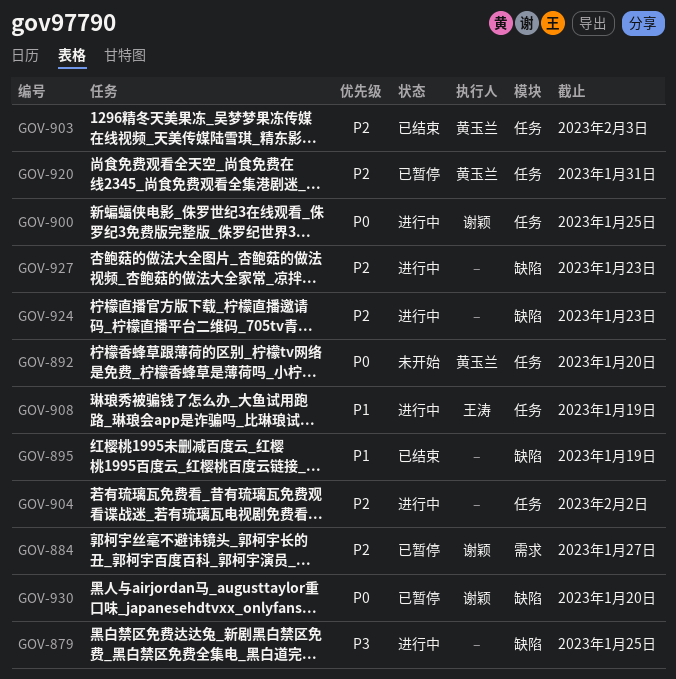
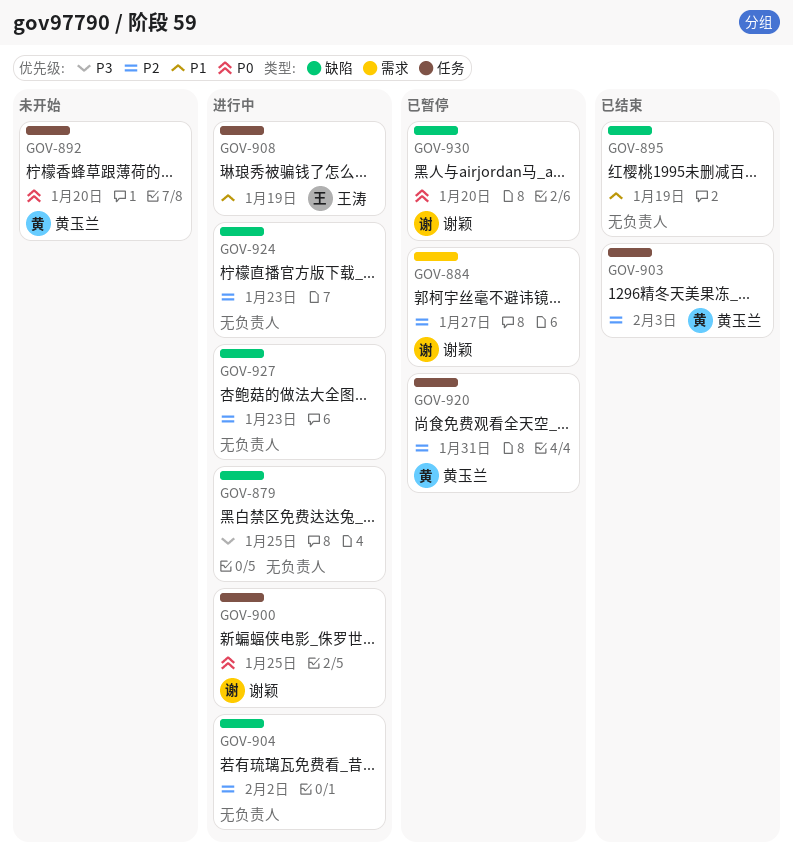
GOV-904, label: 任务 -> 缺陷

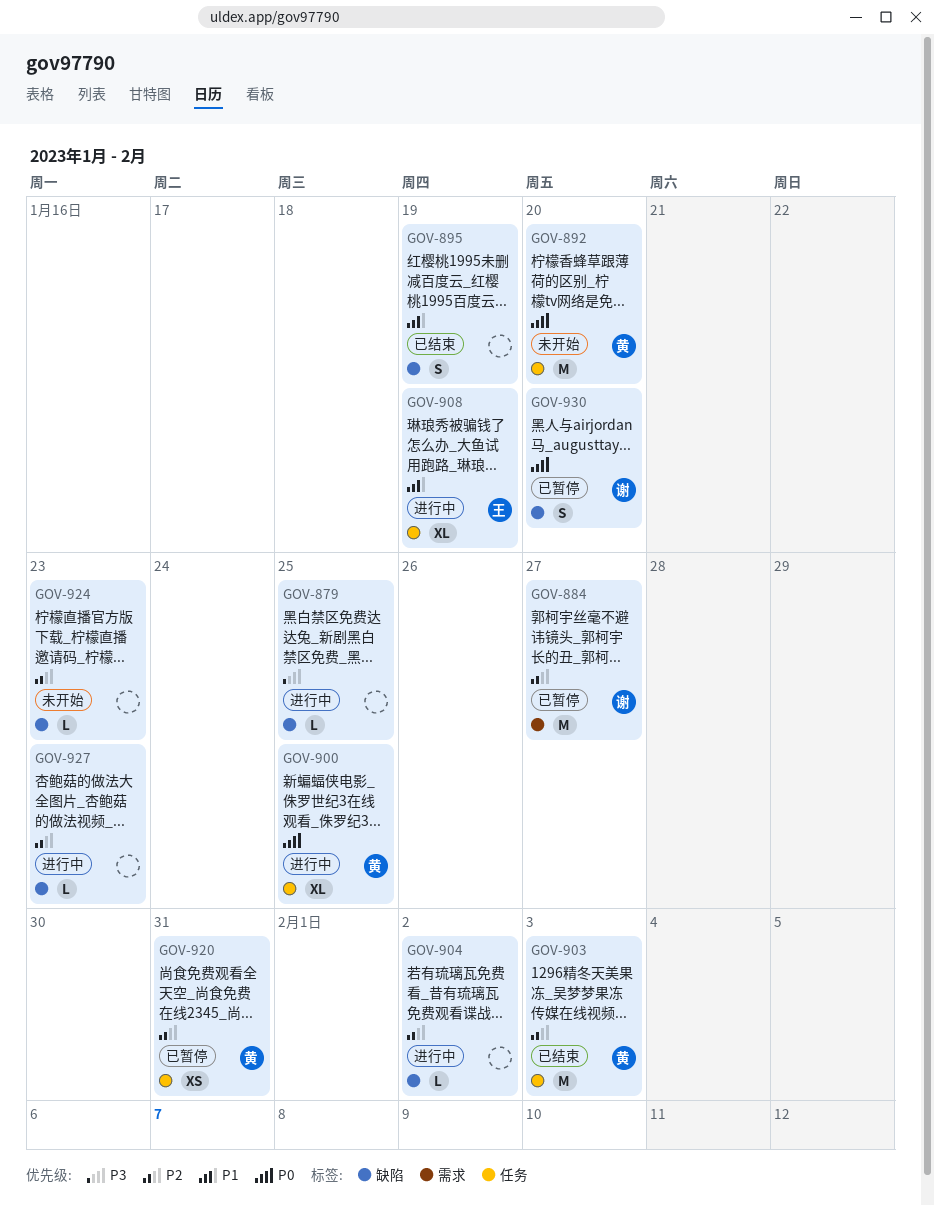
GOV-900, owner: 谢颖 -> 黄玉兰
GOV-924, status: 进行中 -> 未开始

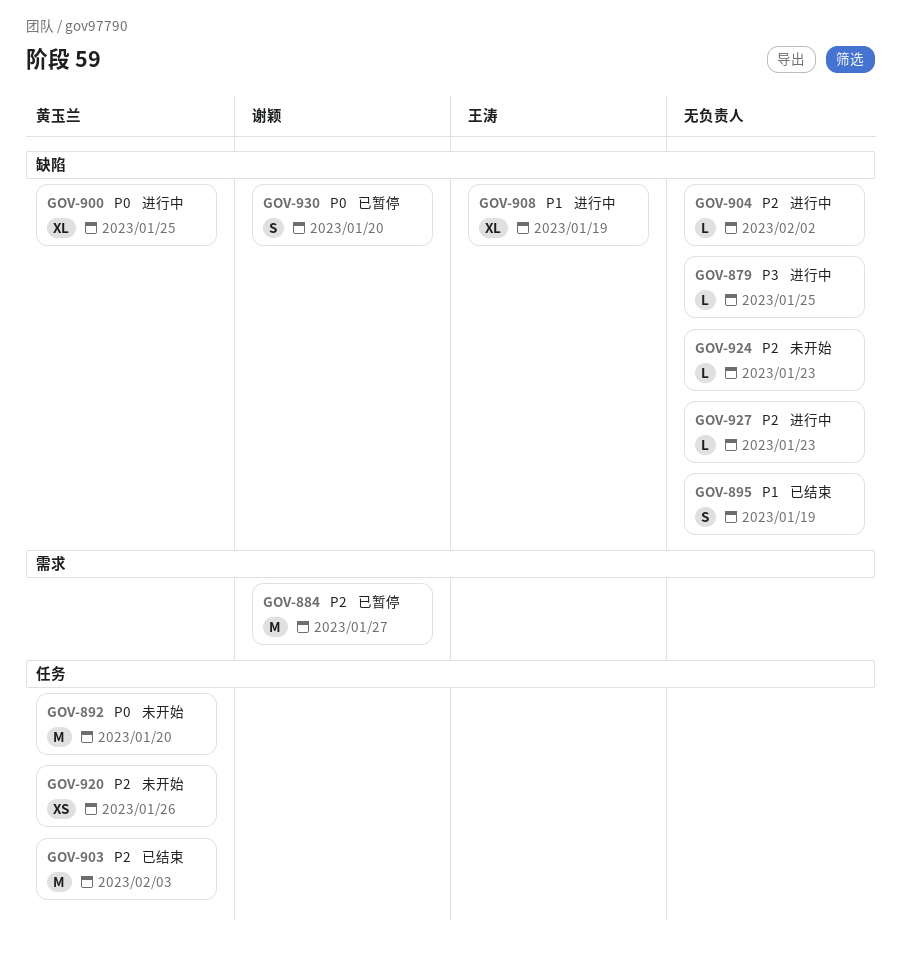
GOV-900, label: 任务 -> 缺陷
GOV-908, label: 任务 -> 缺陷
GOV-920, status: 已暂停 -> 未开始
GOV-920, due: Jan 31 -> Jan 26

